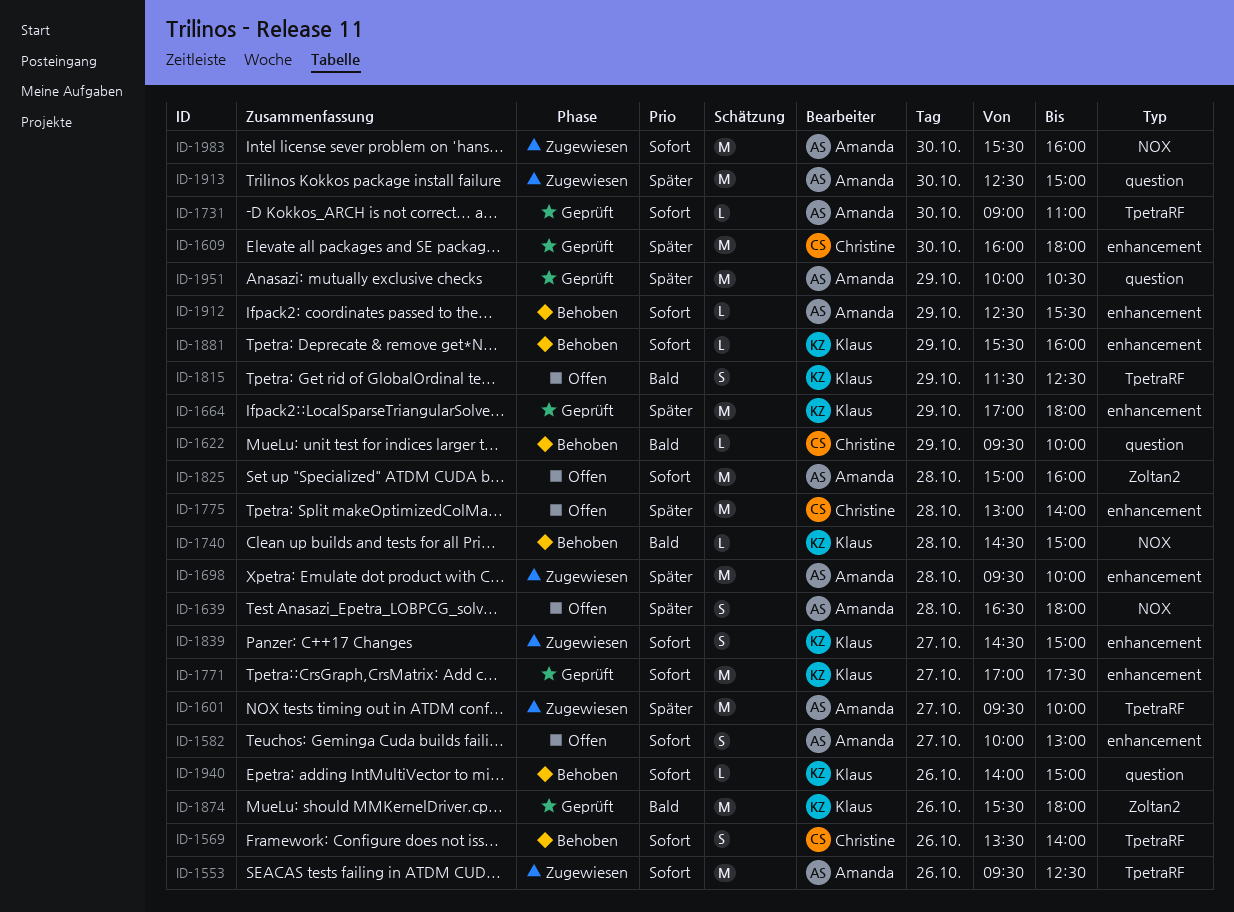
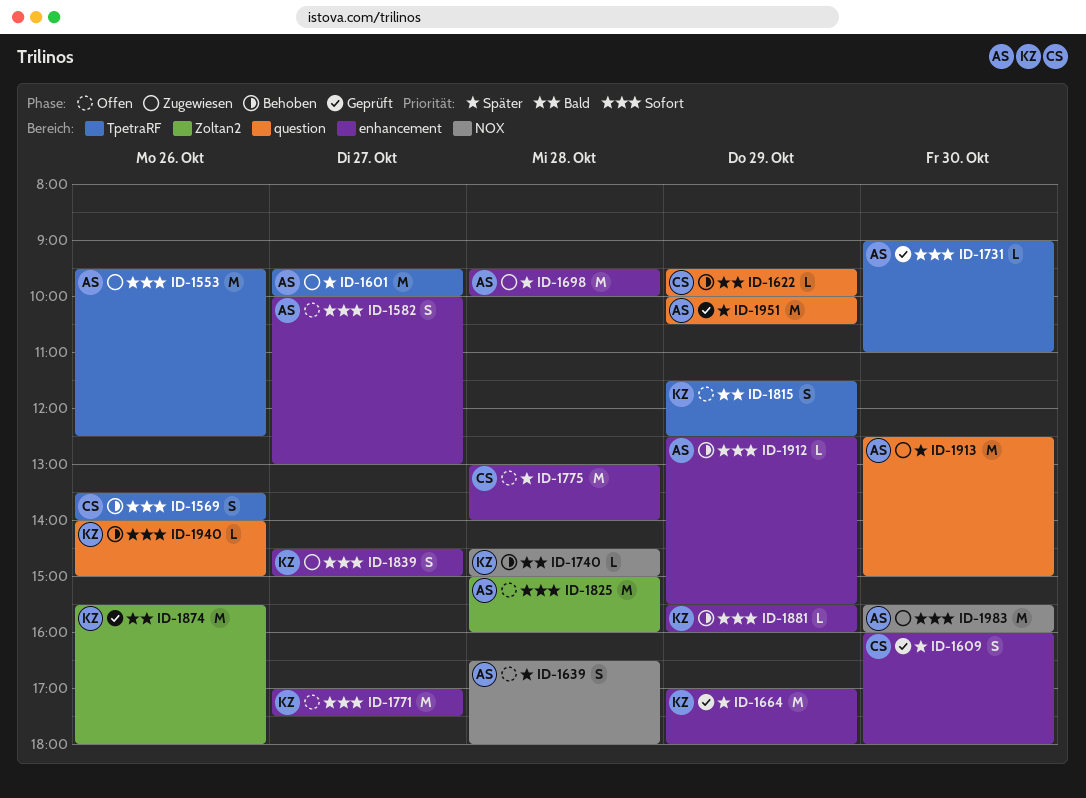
ID-1609, estimate: M -> S
ID-1771, status: Geprüft -> Offen

